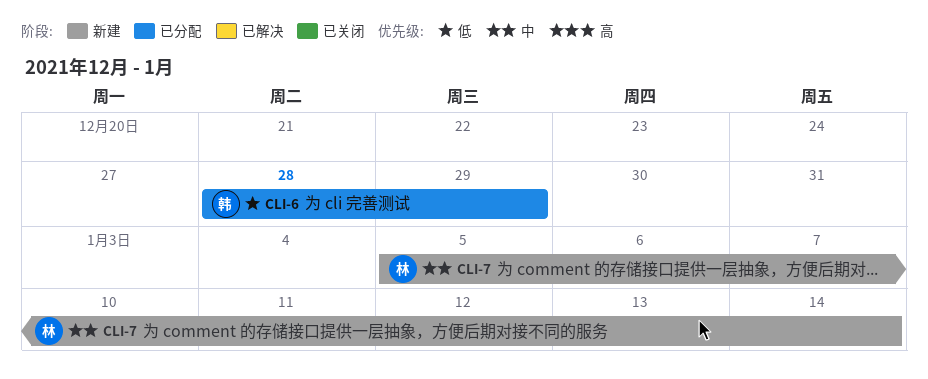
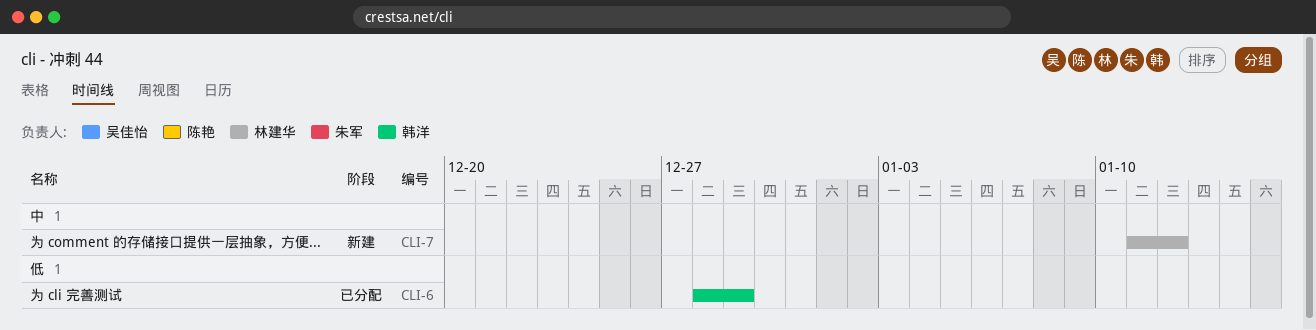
CLI-7, start: Jan 5 -> Jan 11
CLI-7, due: Jan 14 -> Jan 12

